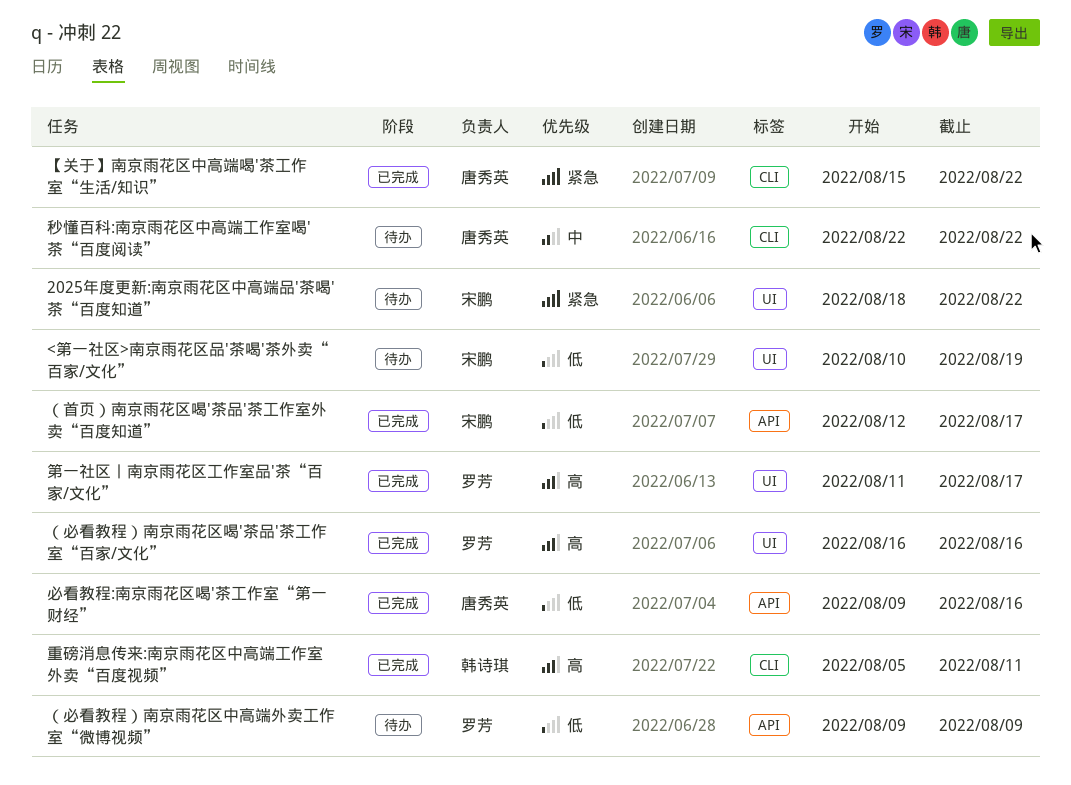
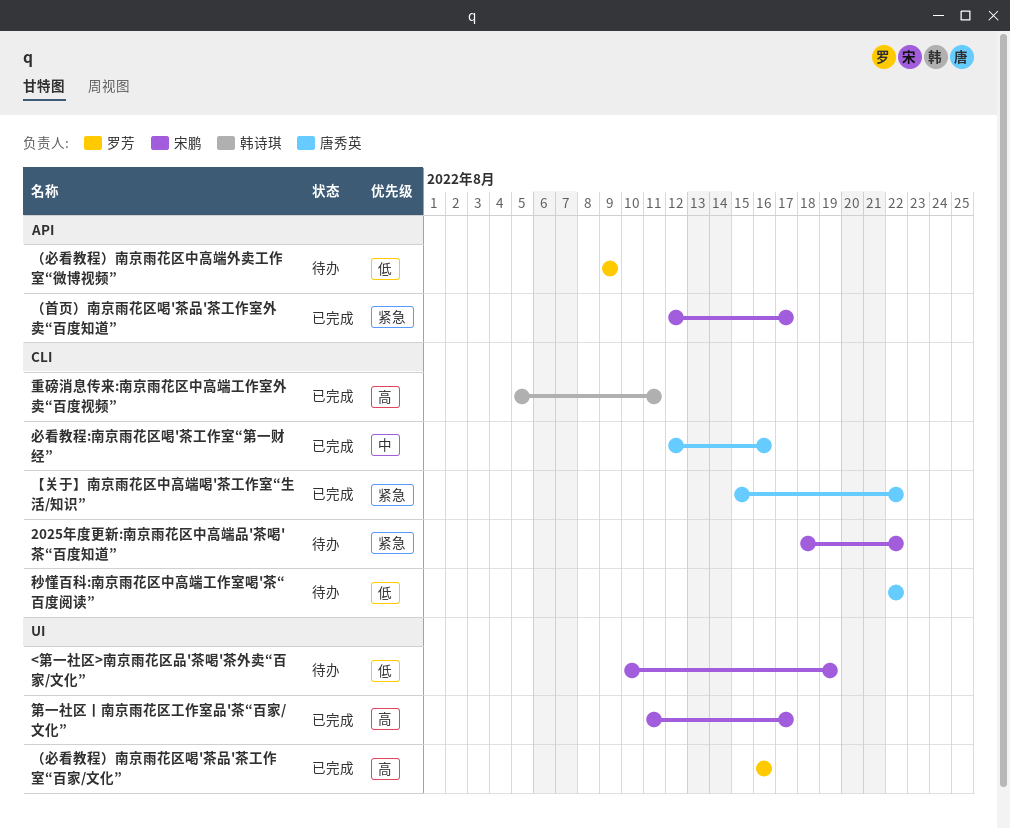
2025年度更新:南京雨花区中高端品'茶喝'茶“百度知道”, label: UI -> CLI
必看教程:南京雨花区喝'茶工作室“第一财经”, priority: 低 -> 中
必看教程:南京雨花区喝'茶工作室“第一财经”, label: API -> CLI
必看教程:南京雨花区喝'茶工作室“第一财经”, start: Aug 9 -> Aug 12
秒懂百科:南京雨花区中高端工作室喝'茶“百度阅读”, priority: 中 -> 低
第一社区丨南京雨花区工作室品'茶“百家/文化”, owner: 罗芳 -> 宋鹏
（首页）南京雨花区喝'茶品'茶工作室外卖“百度知道”, priority: 低 -> 紧急

